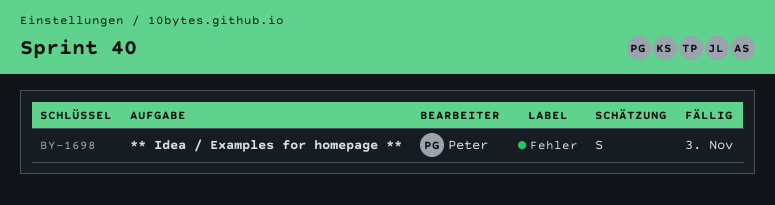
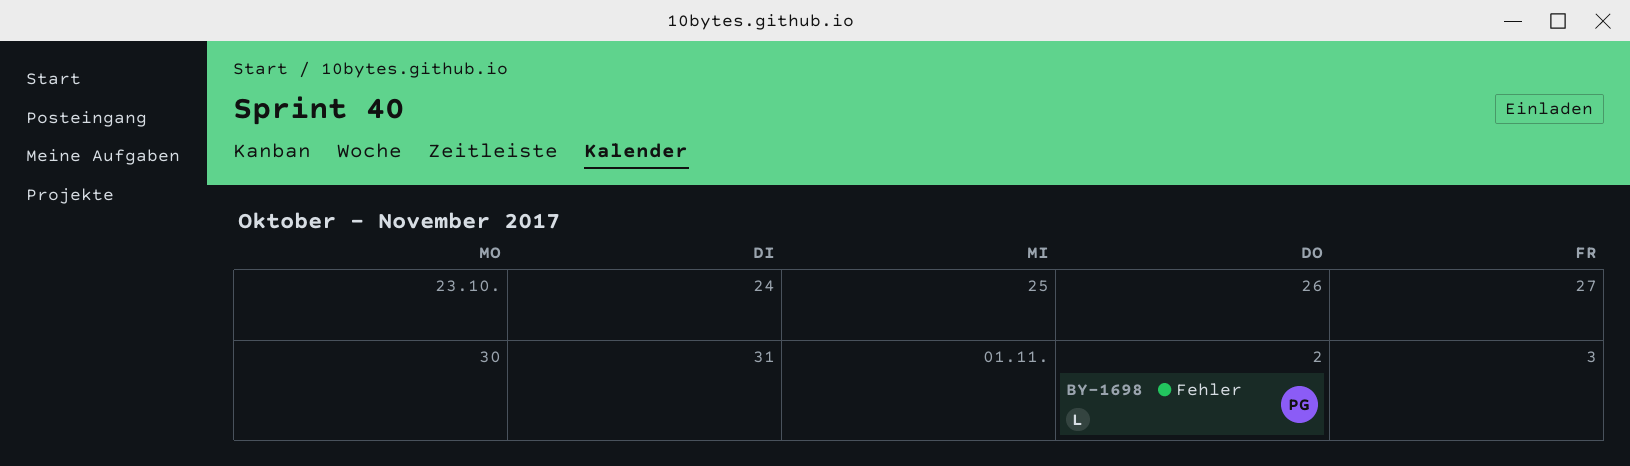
BY-1698, estimate: S -> L
BY-1698, due: Nov 3 -> Nov 2

